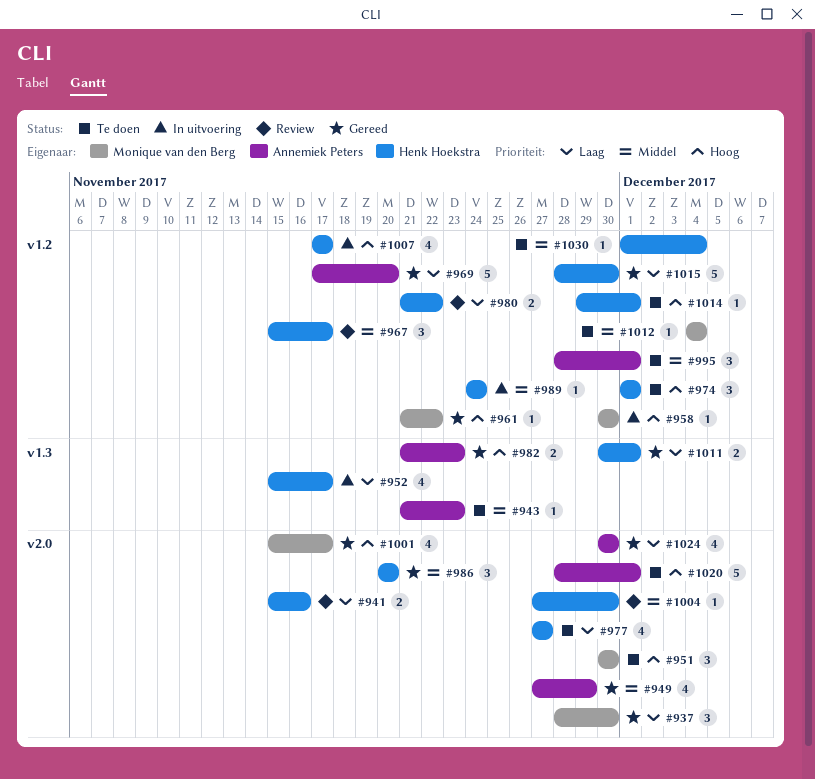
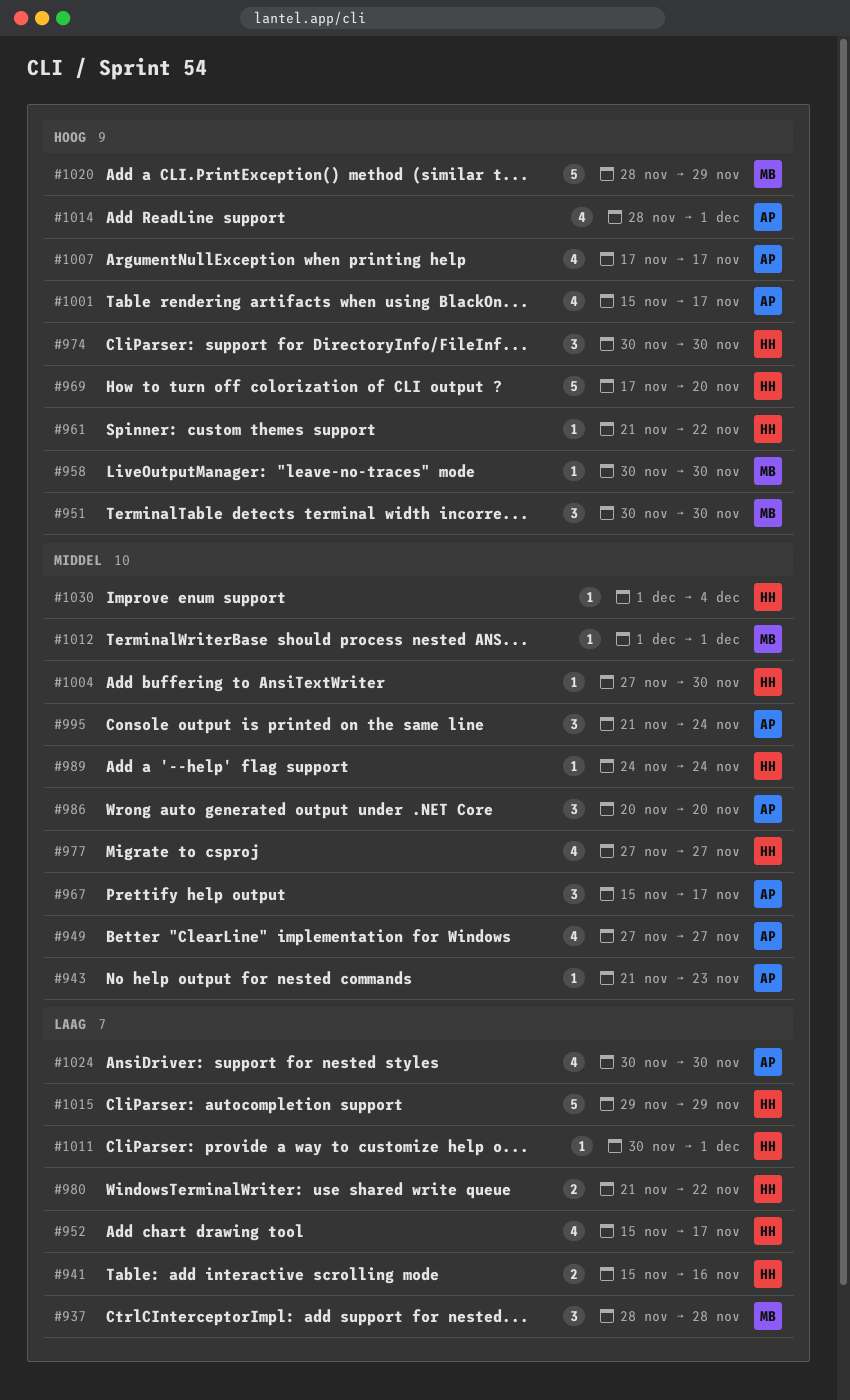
#937, due: Nov 30 -> Nov 28
#949, due: Nov 29 -> Nov 27
#961, owner: Monique van den Berg -> Henk Hoekstra
#967, owner: Henk Hoekstra -> Annemiek Peters
#969, owner: Annemiek Peters -> Henk Hoekstra
#969, priority: Laag -> Hoog
#974, start: Dec 1 -> Nov 30
#974, due: Dec 1 -> Nov 30
#977, priority: Laag -> Middel
#982: present -> none
#986, owner: Henk Hoekstra -> Annemiek Peters
#995, start: Nov 28 -> Nov 21
#995, due: Dec 1 -> Nov 24
#1001, owner: Monique van den Berg -> Annemiek Peters
#1007, owner: Henk Hoekstra -> Annemiek Peters
#1011, estimate: 2 -> 1
#1012, start: Dec 4 -> Dec 1
#1012, due: Dec 4 -> Dec 1
#1014, owner: Henk Hoekstra -> Annemiek Peters
#1014, estimate: 1 -> 4
#1014, start: Nov 29 -> Nov 28
#1015, start: Nov 28 -> Nov 29
#1015, due: Nov 30 -> Nov 29
#1020, owner: Annemiek Peters -> Monique van den Berg
#1020, due: Dec 1 -> Nov 29

